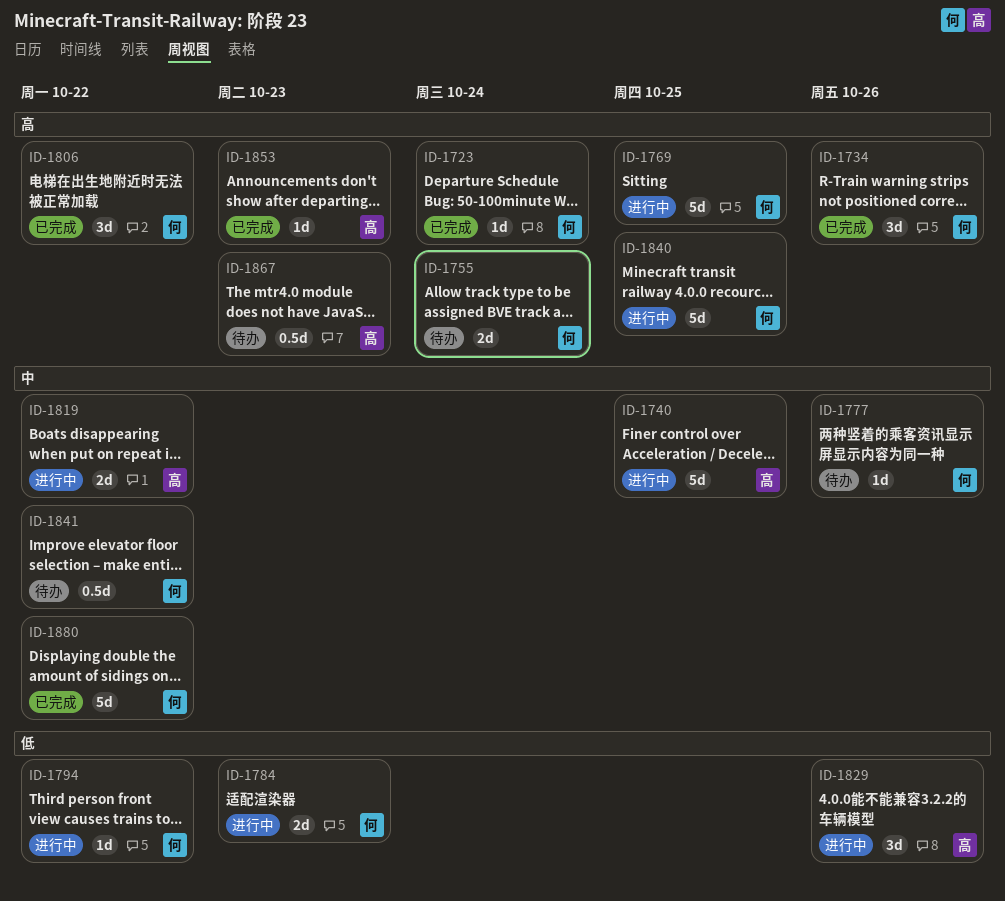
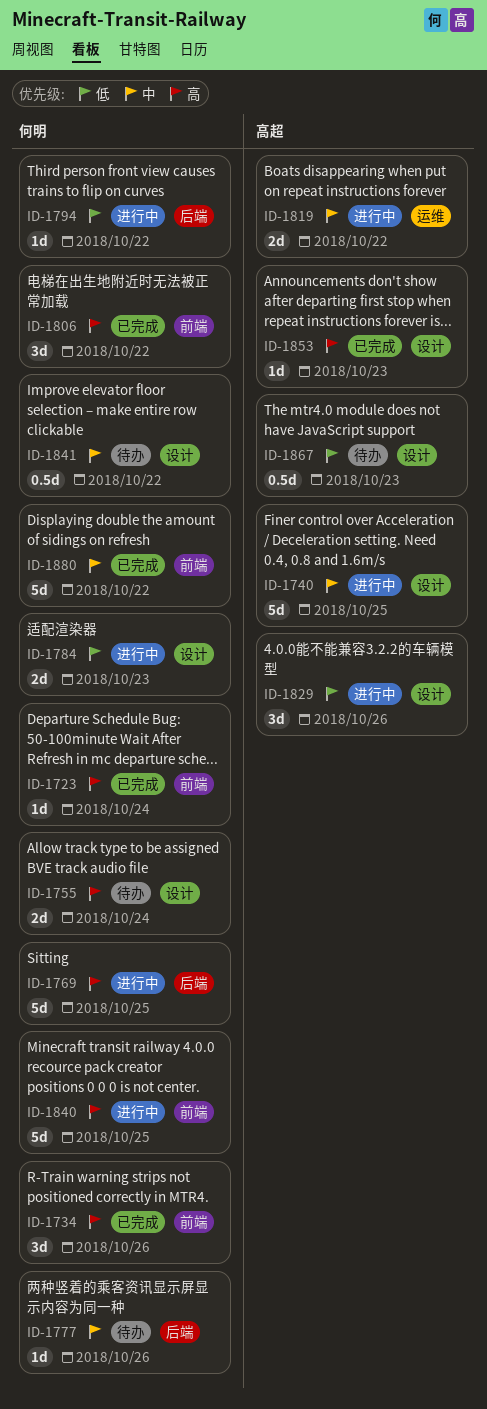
ID-1867, priority: 高 -> 低

